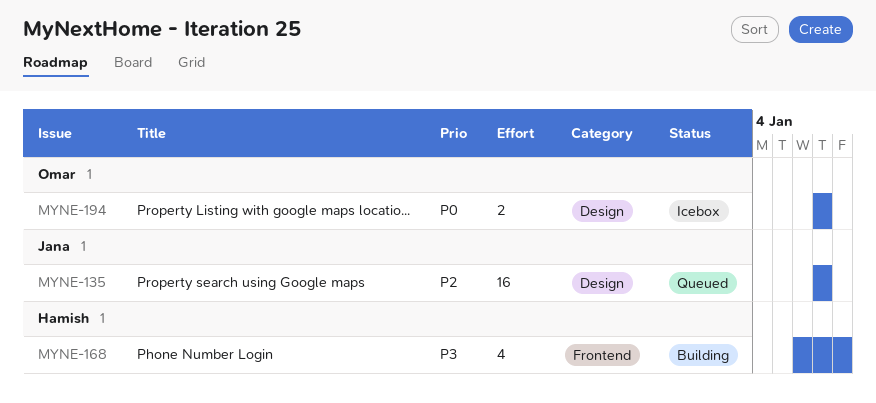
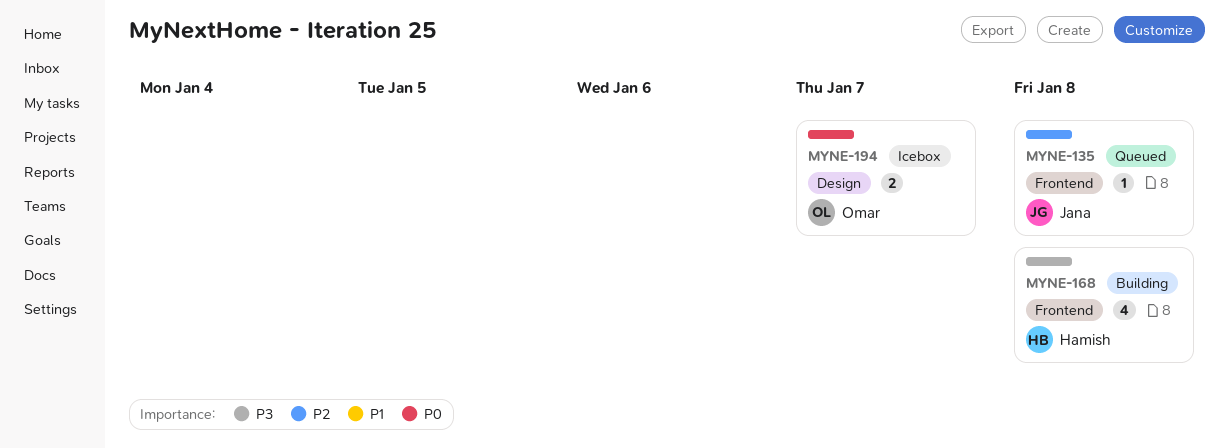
MYNE-135, label: Design -> Frontend
MYNE-135, estimate: 16 -> 1
MYNE-135, due: Jan 7 -> Jan 8

